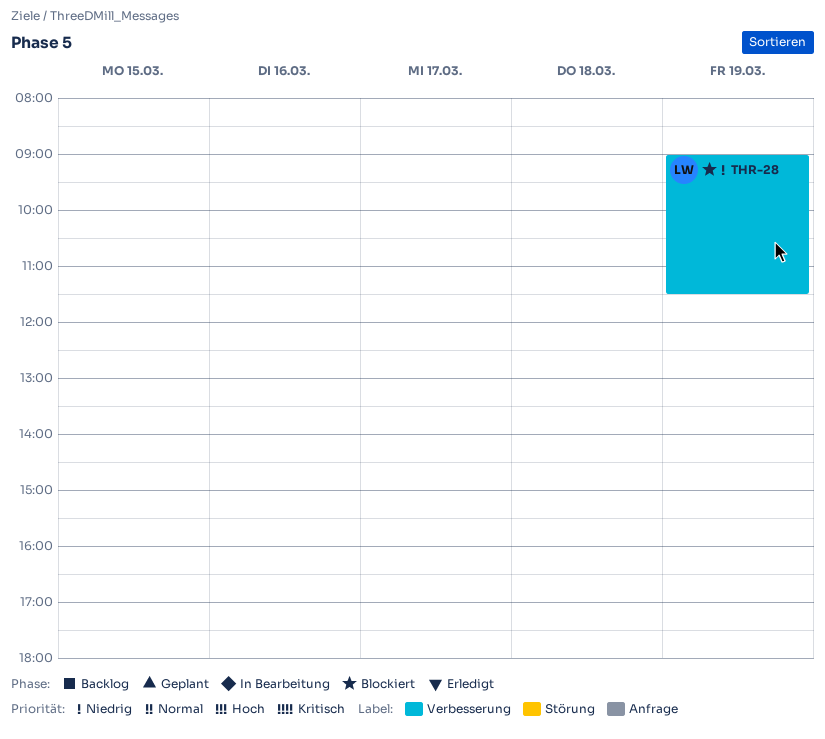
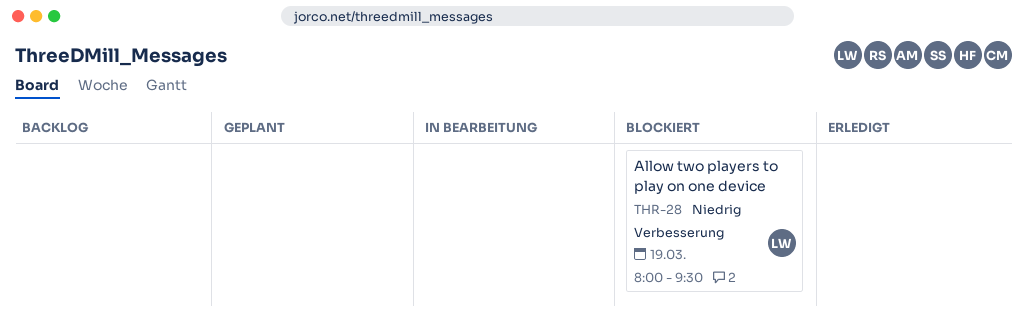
THR-28, begins: 09:00 -> 08:00
THR-28, ends: 11:30 -> 09:30

